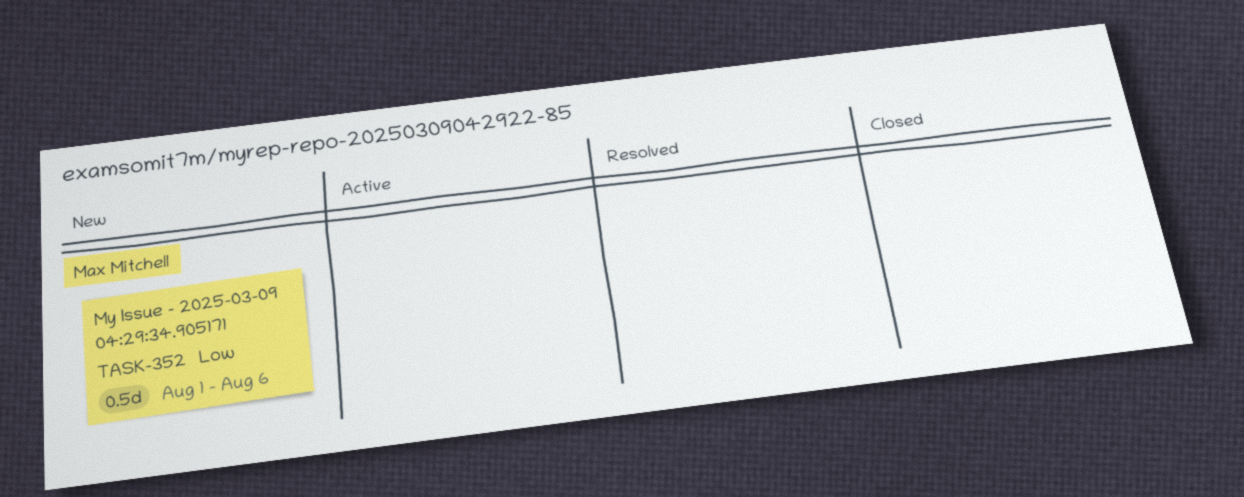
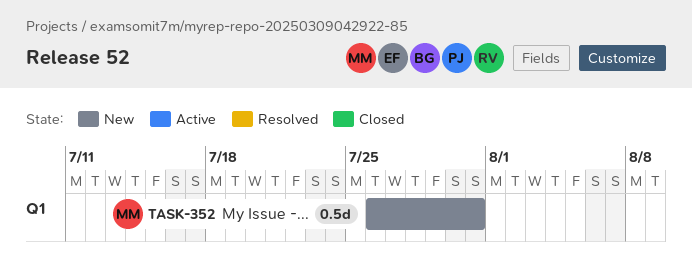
TASK-352, start: Aug 1 -> Jul 26
TASK-352, due: Aug 6 -> Jul 31

